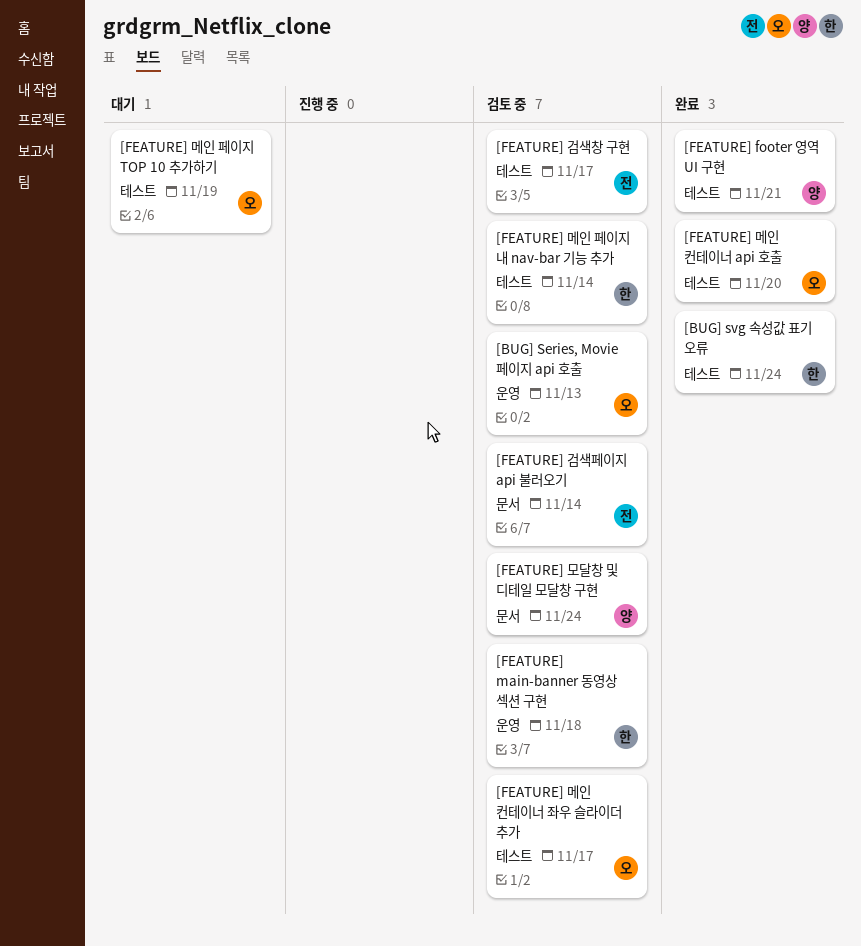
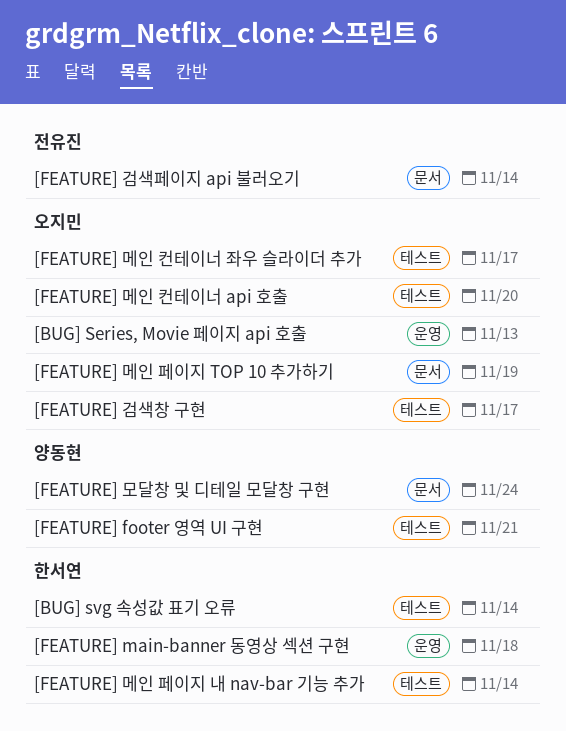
[BUG] svg 속성값 표기 오류, due: Nov 24 -> Nov 14
[FEATURE] 검색창 구현, owner: 전유진 -> 오지민
[FEATURE] 메인 페이지 TOP 10 추가하기, label: 테스트 -> 문서

